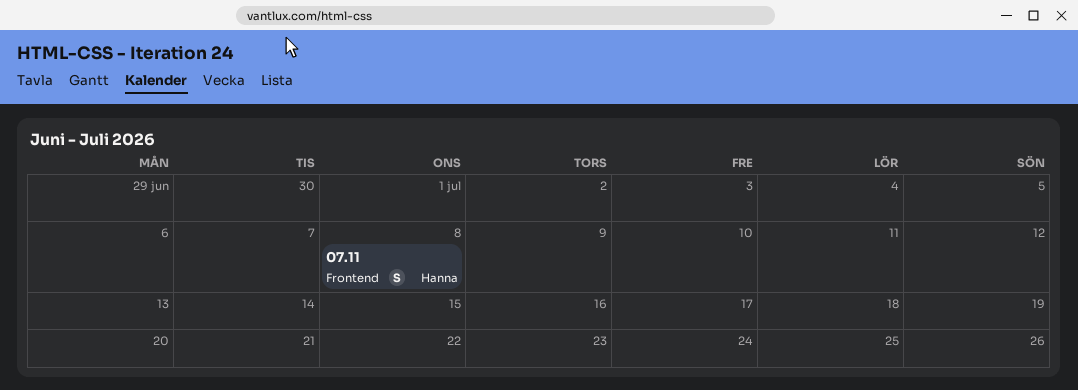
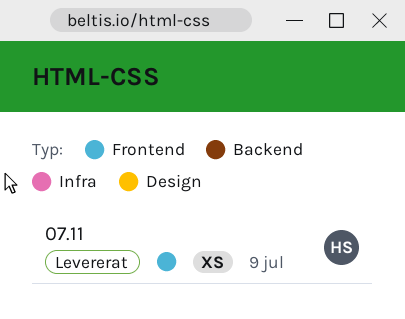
07.11, estimate: S -> XS
07.11, due: Jul 8 -> Jul 9

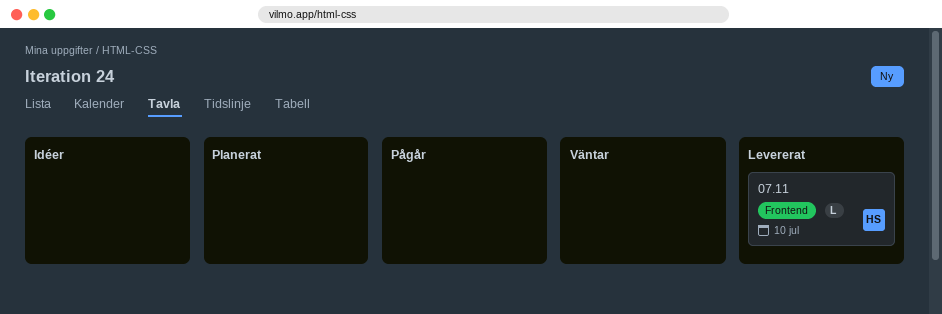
07.11, estimate: XS -> L
07.11, due: Jul 9 -> Jul 10

